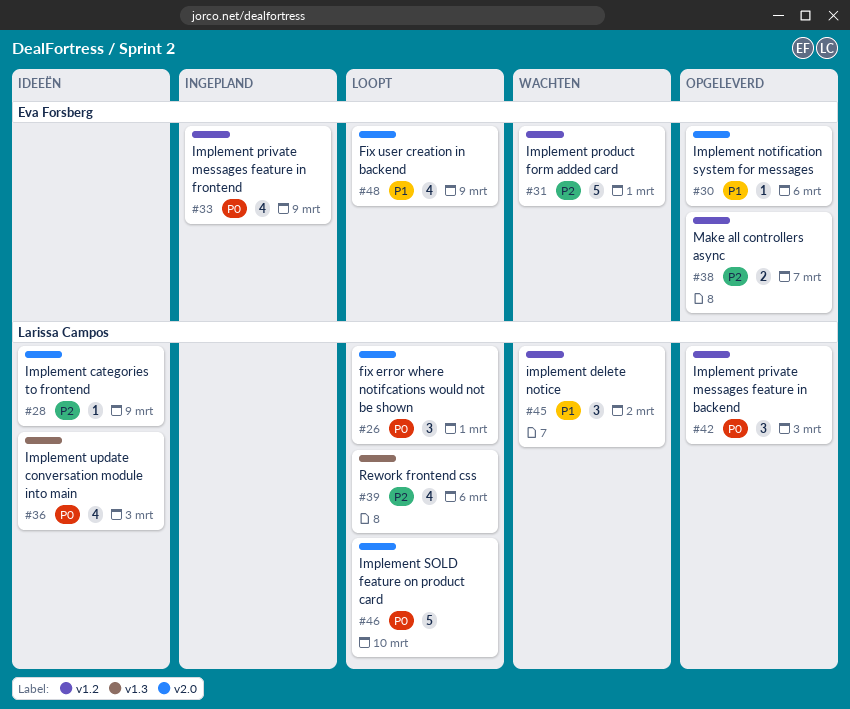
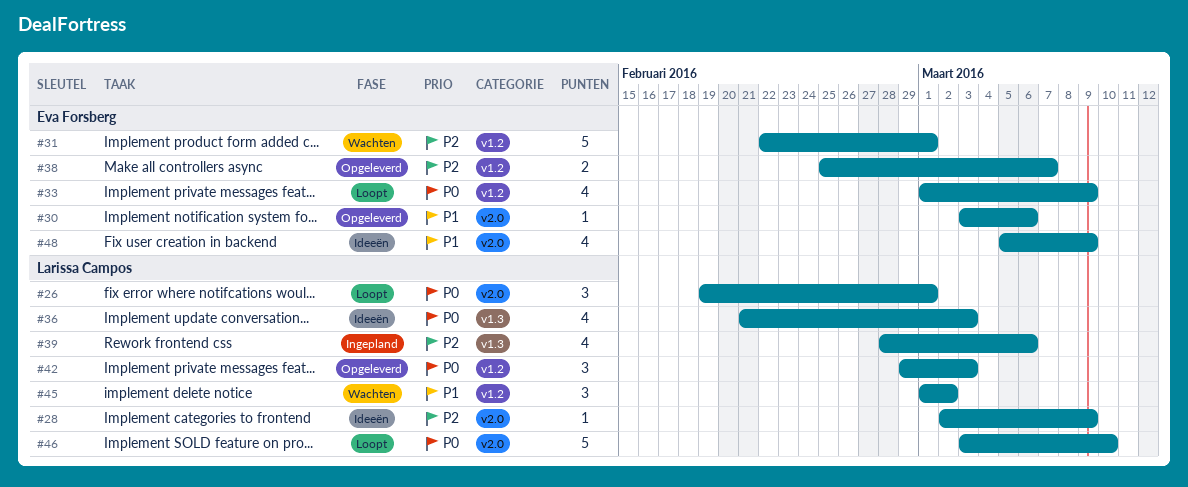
#33, status: Ingepland -> Loopt
#39, status: Loopt -> Ingepland
#48, status: Loopt -> Ideeën

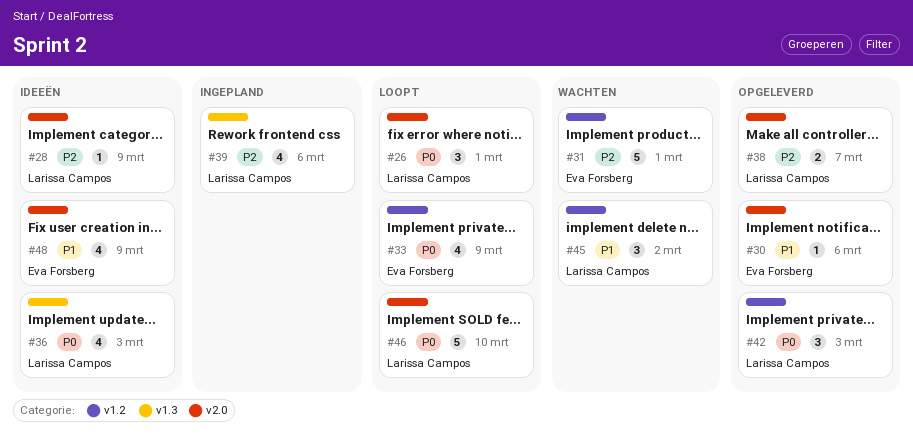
#38, owner: Eva Forsberg -> Larissa Campos
#38, label: v1.2 -> v2.0

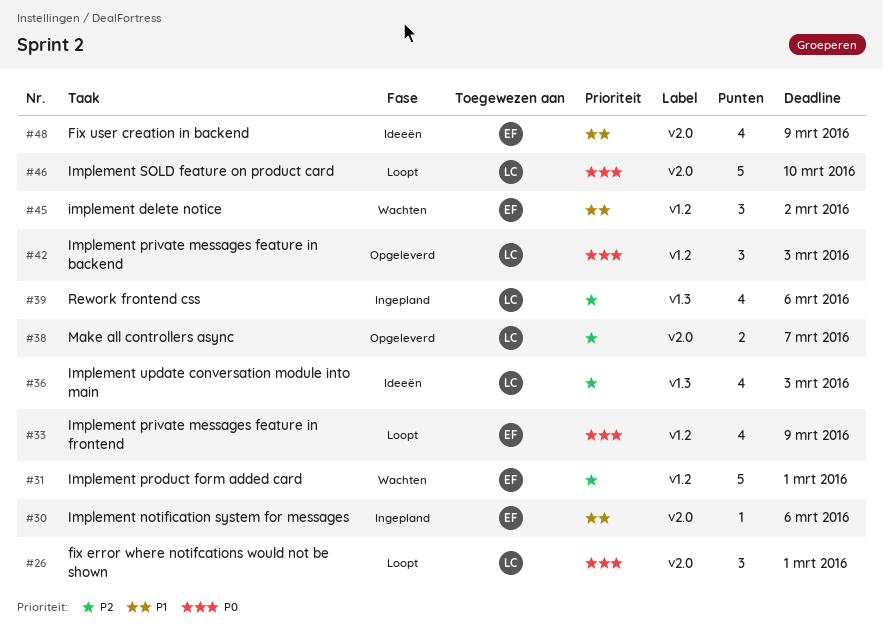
#28: present -> none
#30, status: Opgeleverd -> Ingepland
#36, priority: P0 -> P2
#45, owner: Larissa Campos -> Eva Forsberg

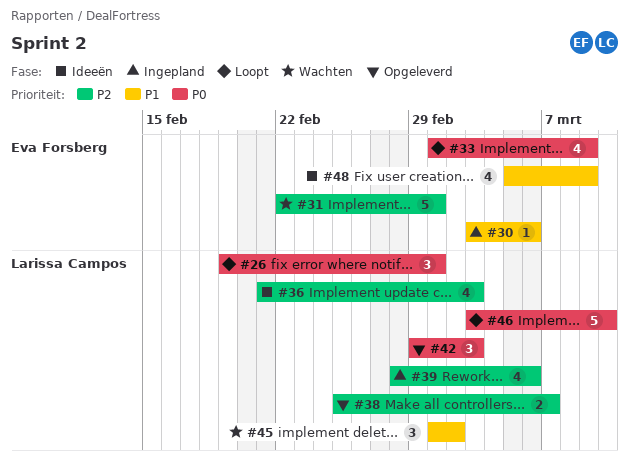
#45, owner: Eva Forsberg -> Larissa Campos

